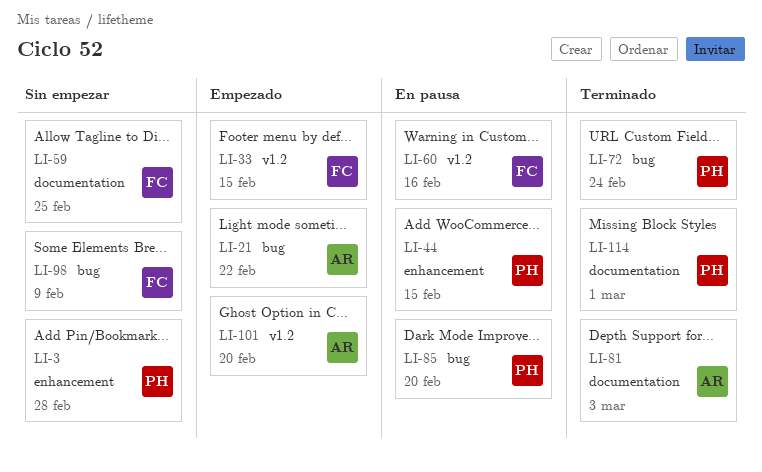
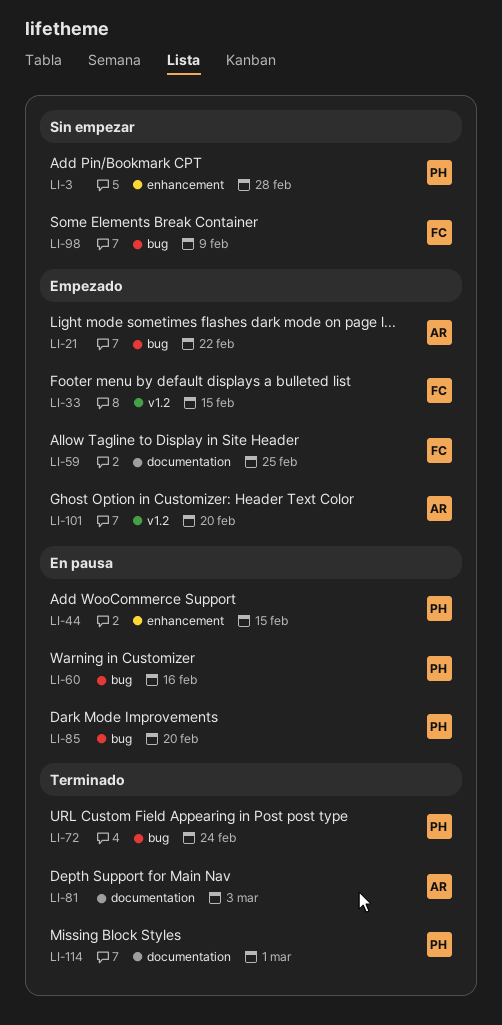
LI-59, status: Sin empezar -> Empezado
LI-60, owner: FC -> PH
LI-60, label: v1.2 -> bug

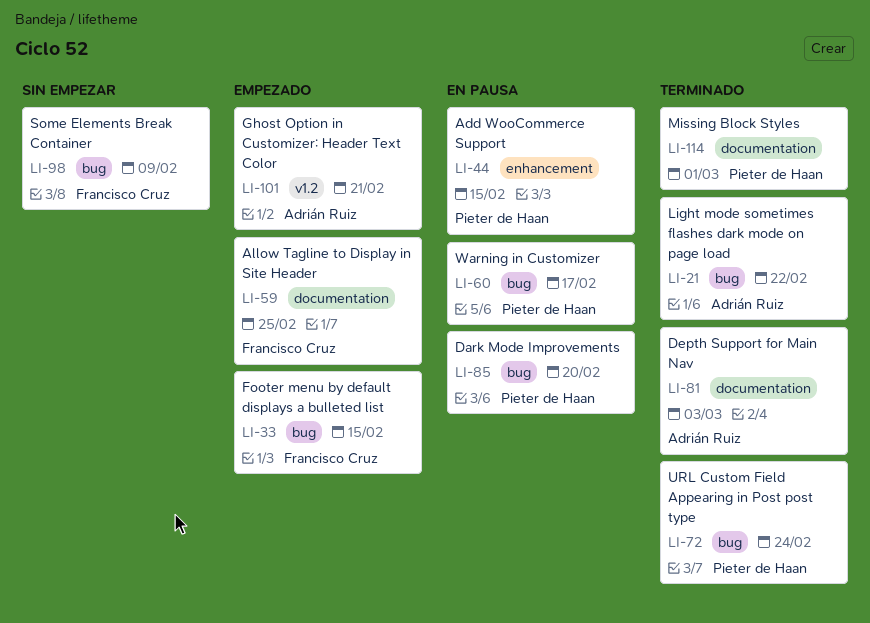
LI-3: present -> none
LI-21, status: Empezado -> Terminado
LI-33, label: v1.2 -> bug
LI-60, due: Feb 16 -> Feb 17
LI-101, due: Feb 20 -> Feb 21

